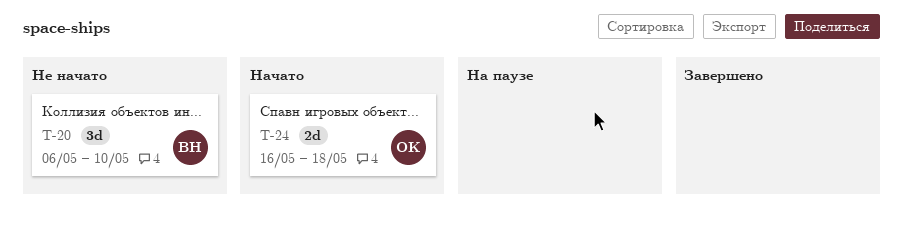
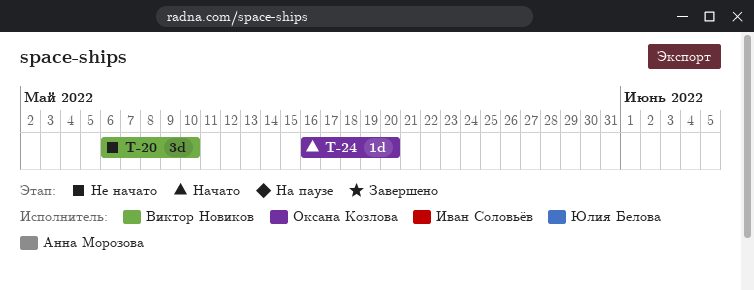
T-24, estimate: 2d -> 1d
T-24, due: May 18 -> May 20

